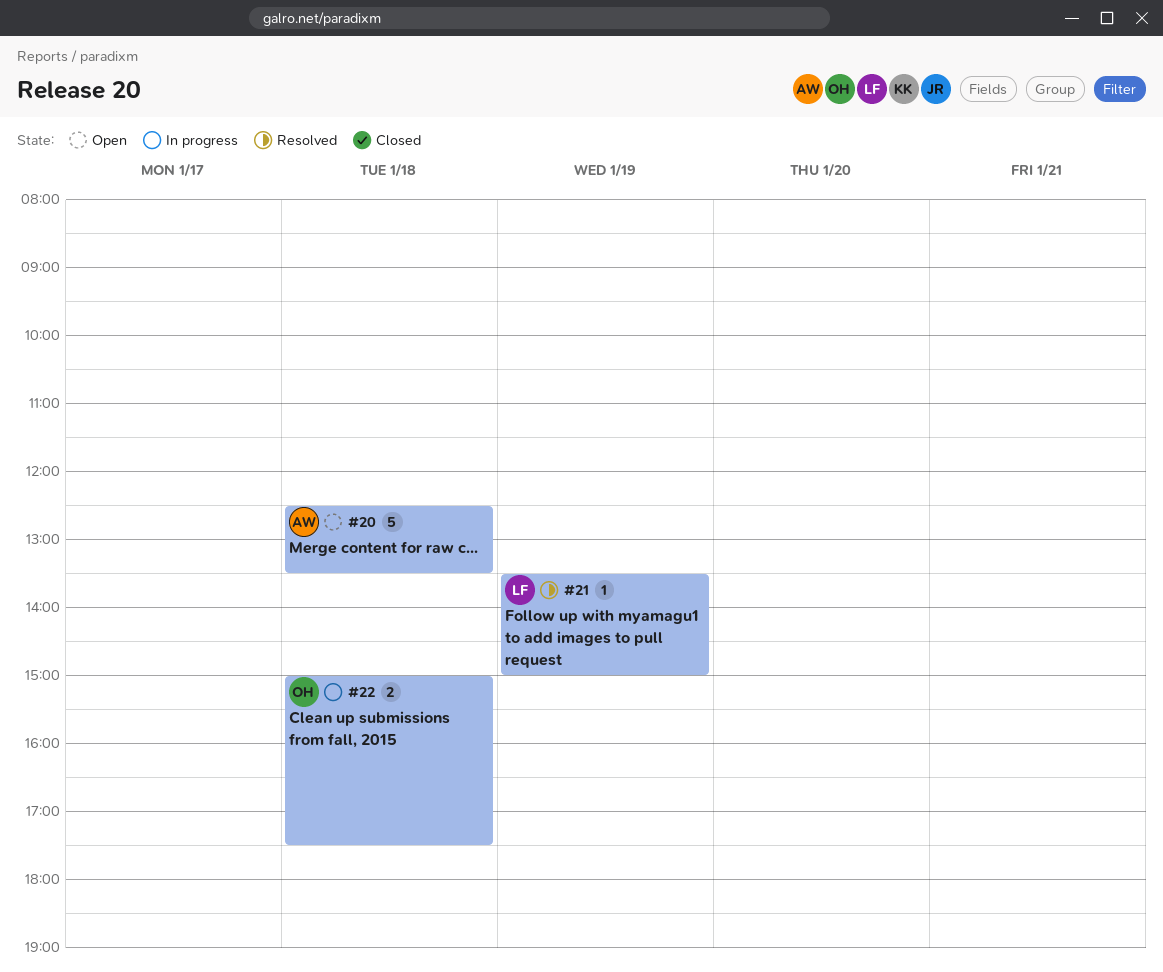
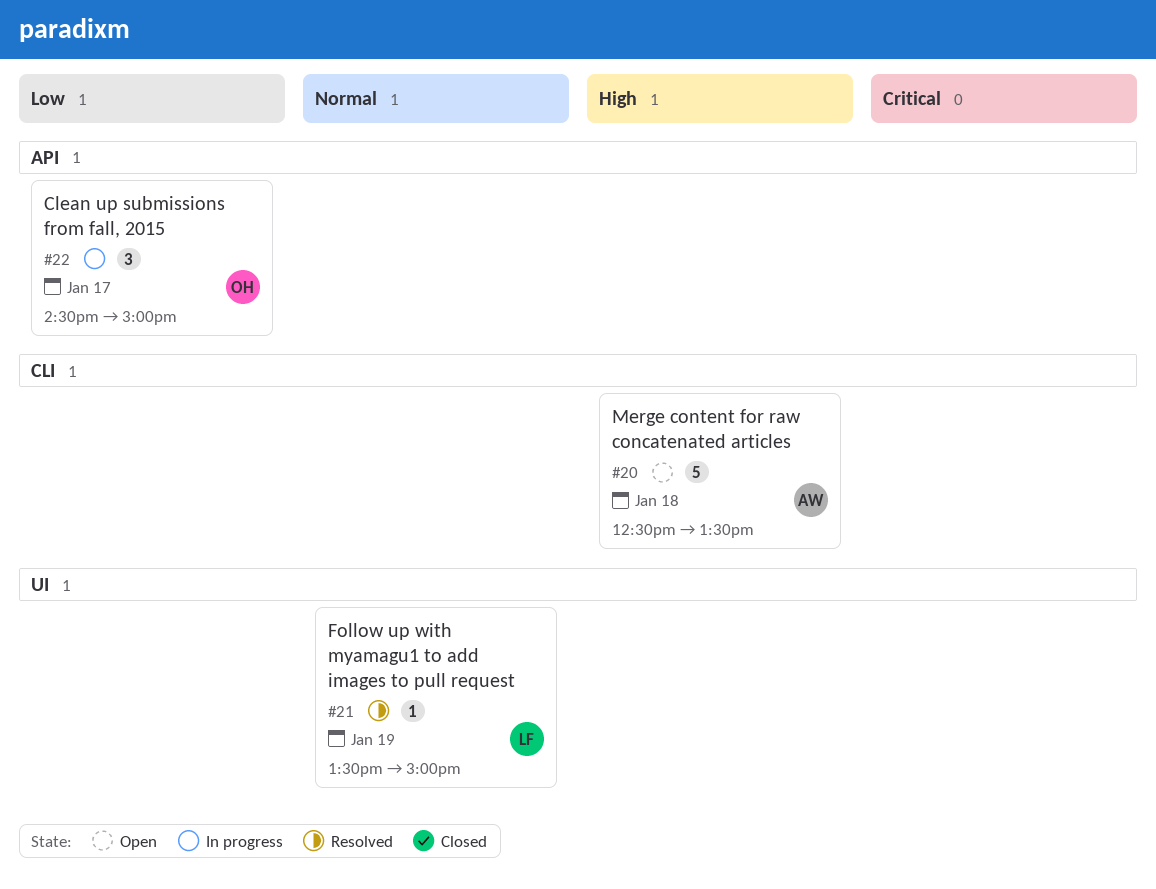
#22, estimate: 2 -> 3
#22, day: Jan 18 -> Jan 17
#22, begins: 15:00 -> 14:30
#22, ends: 17:30 -> 15:00

